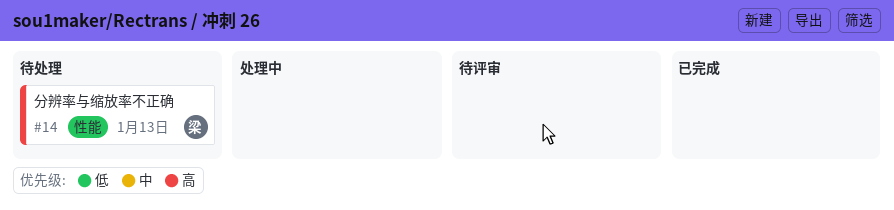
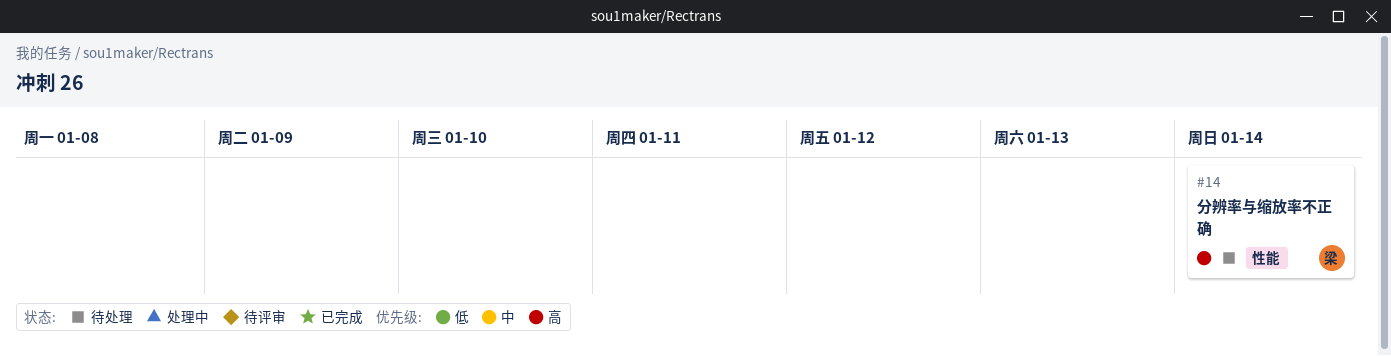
#14, due: Jan 13 -> Jan 14

